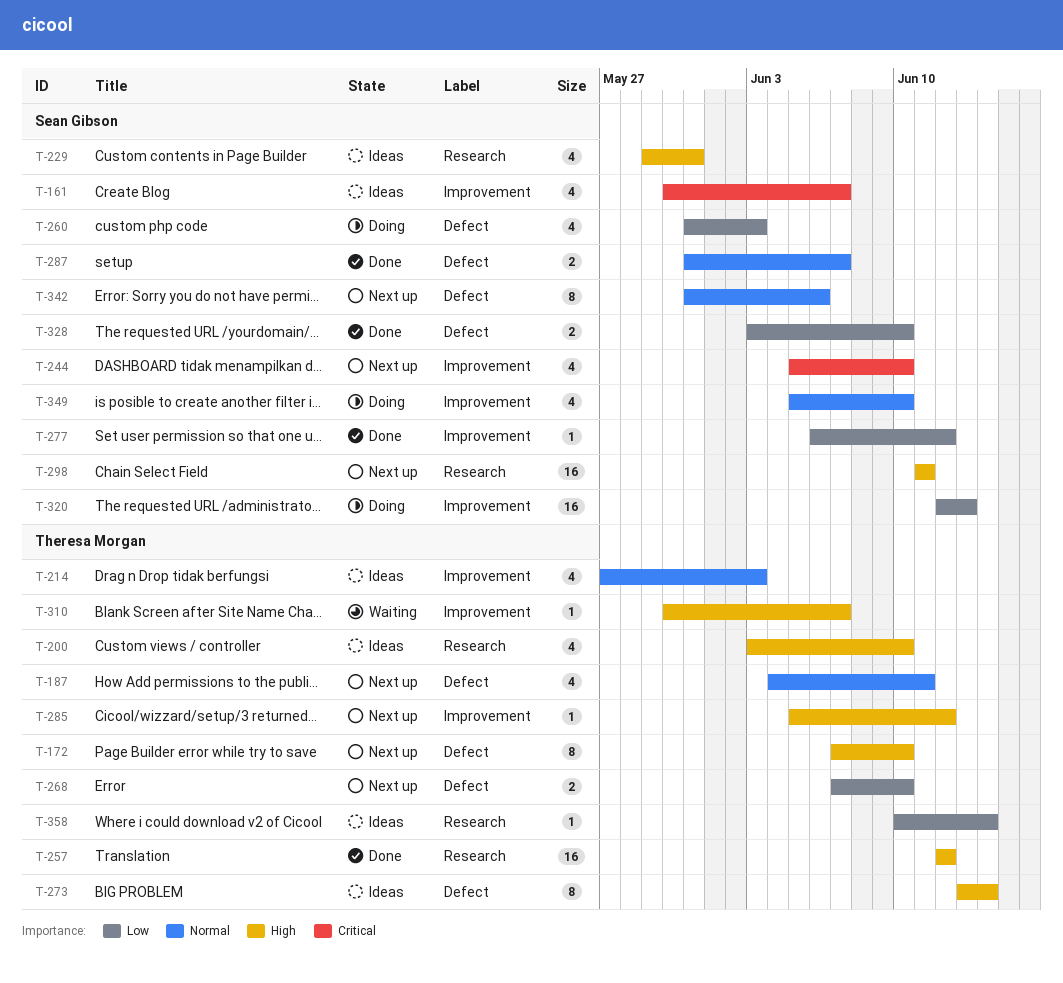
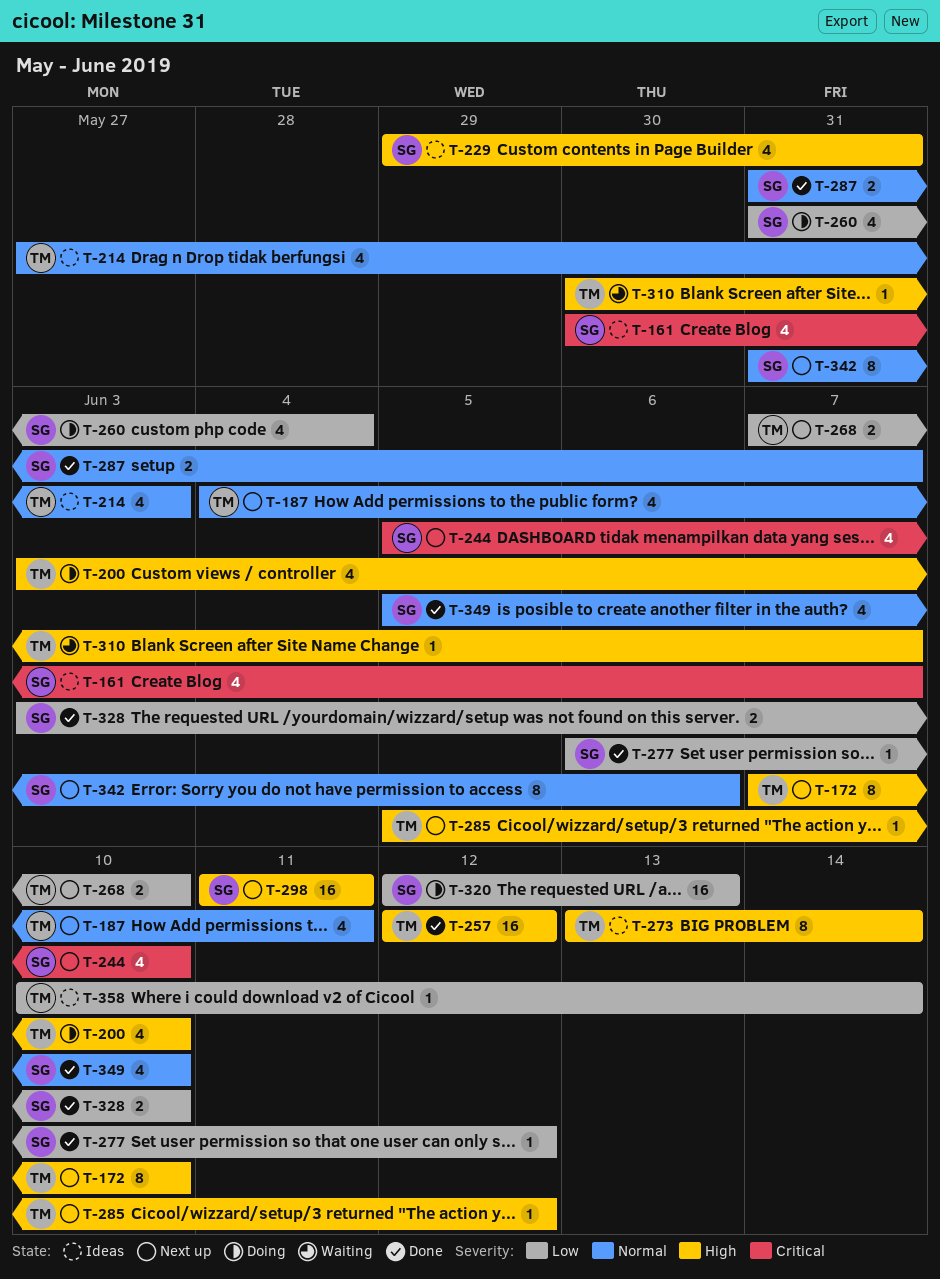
T-200, status: Ideas -> Doing
T-260, due: Jun 3 -> Jun 4
T-349, status: Doing -> Done

